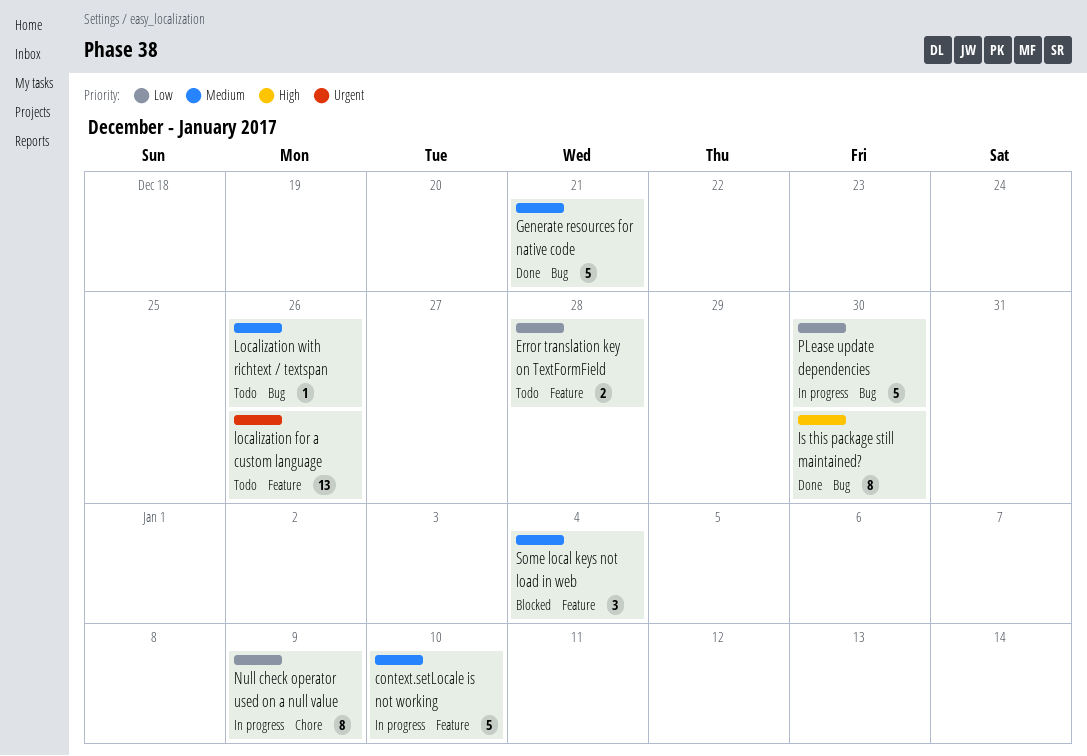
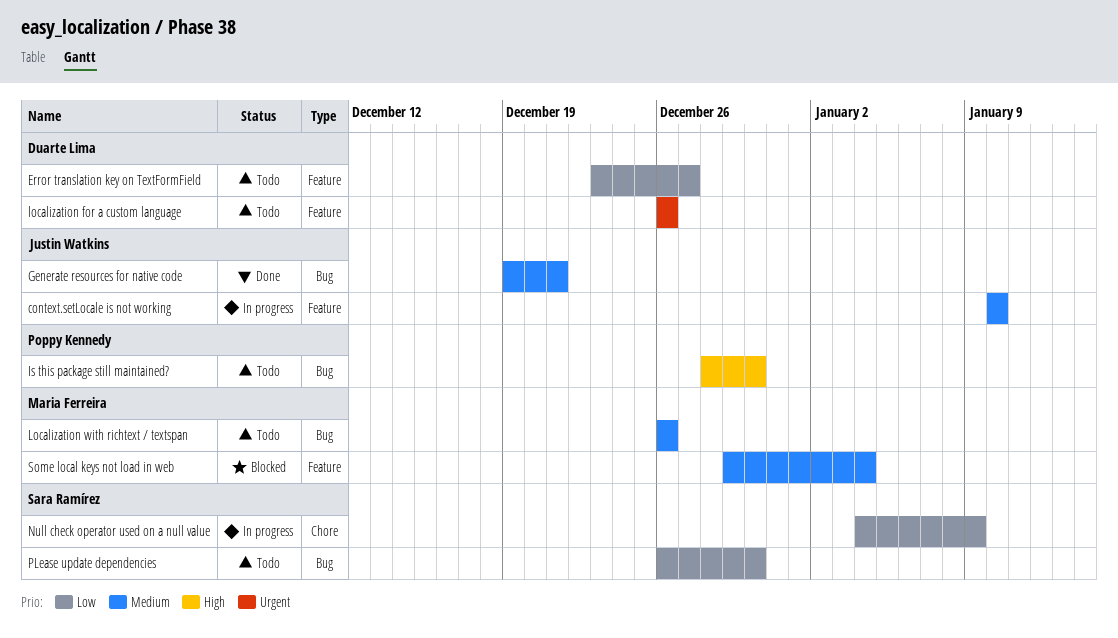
Error translation key on TextFormField, due: Dec 28 -> Dec 27
Is this package still maintained?, status: Done -> Todo
PLease update dependencies, status: In progress -> Todo

